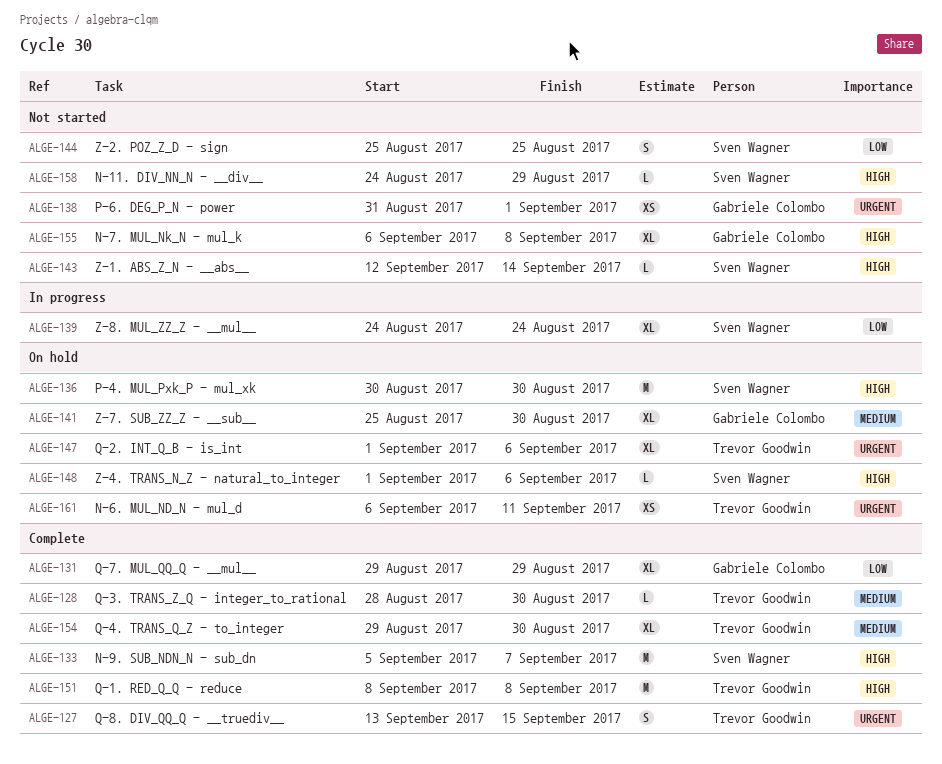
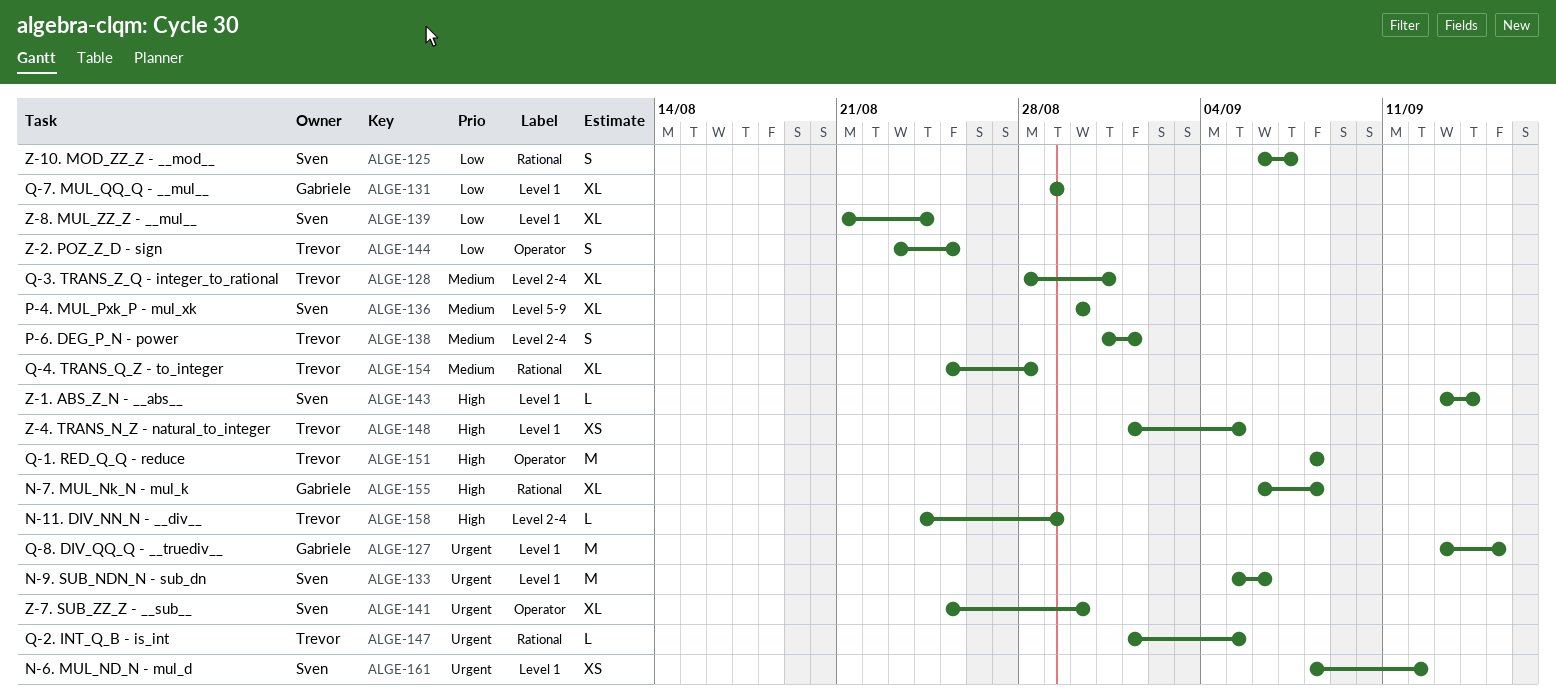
ALGE-125: none -> present
ALGE-127, owner: Trevor Goodwin -> Gabriele Colombo
ALGE-127, estimate: S -> M
ALGE-128, estimate: L -> XL
ALGE-128, due: Aug 30 -> Aug 31
ALGE-133, priority: High -> Urgent
ALGE-133, due: Sep 7 -> Sep 6
ALGE-136, priority: High -> Medium
ALGE-136, estimate: M -> XL
ALGE-138, owner: Gabriele Colombo -> Trevor Goodwin
ALGE-138, priority: Urgent -> Medium
ALGE-138, estimate: XS -> S
ALGE-139, start: Aug 24 -> Aug 21
ALGE-141, owner: Gabriele Colombo -> Sven Wagner
ALGE-141, priority: Medium -> Urgent
ALGE-143, start: Sep 12 -> Sep 13
ALGE-144, owner: Sven Wagner -> Trevor Goodwin
ALGE-144, start: Aug 25 -> Aug 23
ALGE-147, estimate: XL -> L
ALGE-147, due: Sep 6 -> Sep 5
ALGE-148, owner: Sven Wagner -> Trevor Goodwin
ALGE-148, estimate: L -> XS
ALGE-148, due: Sep 6 -> Sep 5
ALGE-154, start: Aug 29 -> Aug 25
ALGE-154, due: Aug 30 -> Aug 28
ALGE-158, owner: Sven Wagner -> Trevor Goodwin
ALGE-161, owner: Trevor Goodwin -> Sven Wagner
ALGE-161, start: Sep 6 -> Sep 8
ALGE-161, due: Sep 11 -> Sep 12

